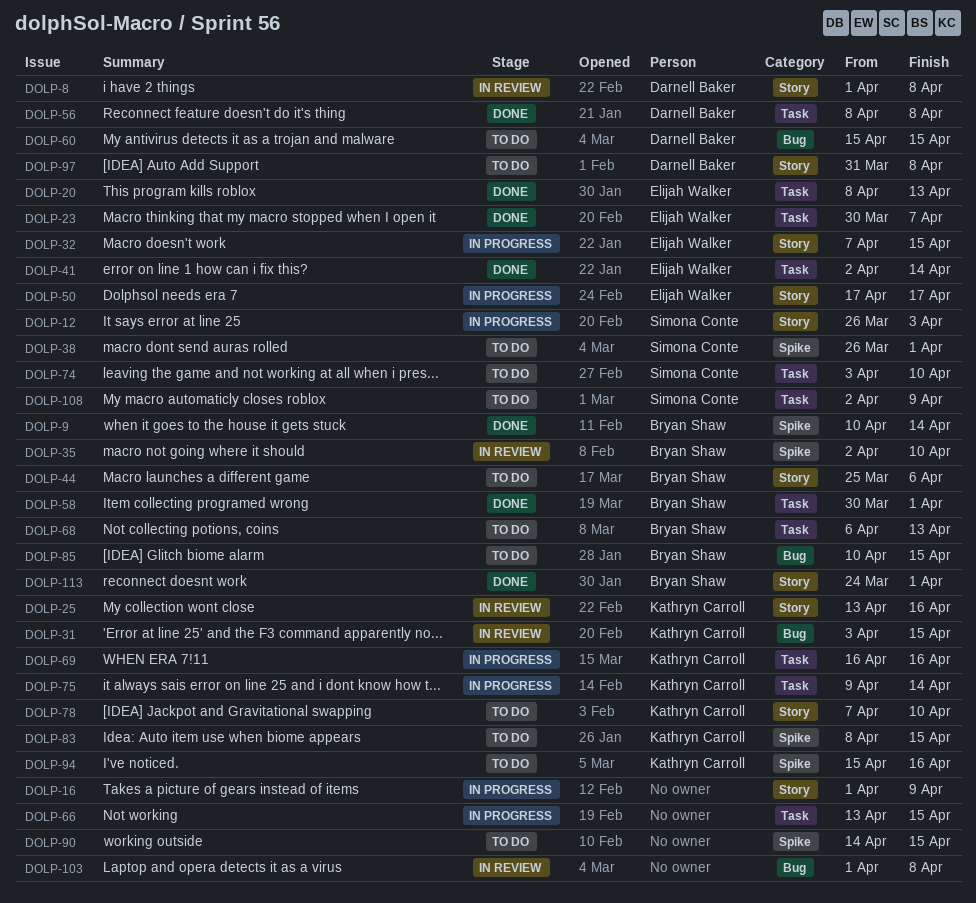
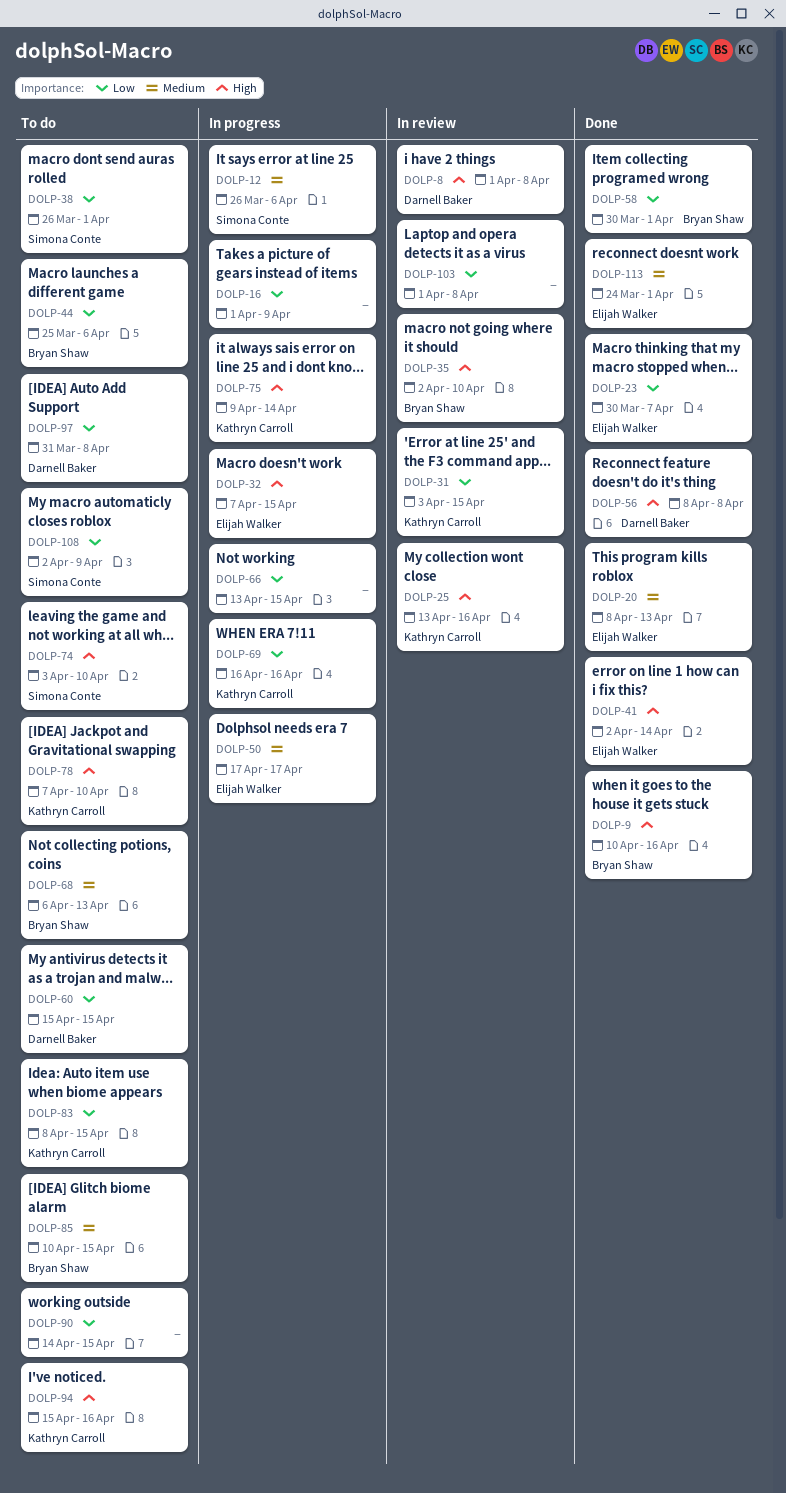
DOLP-9, due: Apr 14 -> Apr 16
DOLP-12, due: Apr 3 -> Apr 6
DOLP-113, owner: Bryan Shaw -> Elijah Walker

